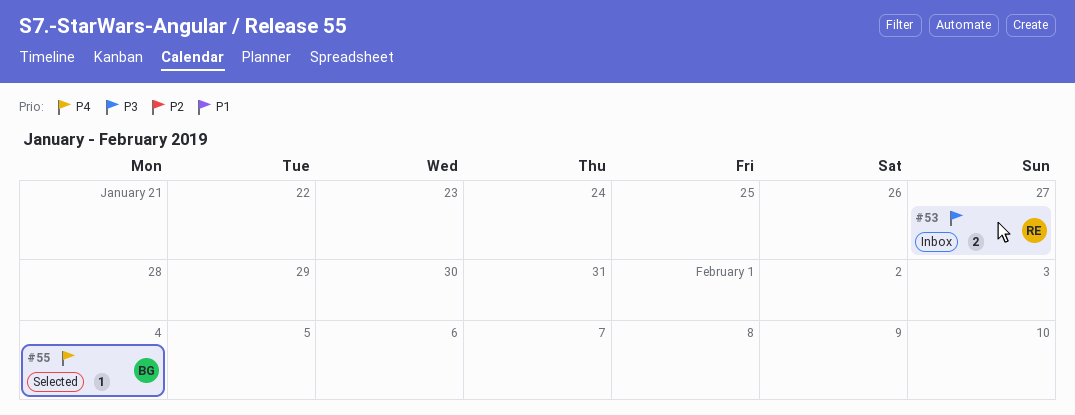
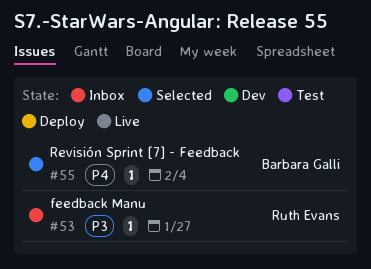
#53, estimate: 2 -> 1

